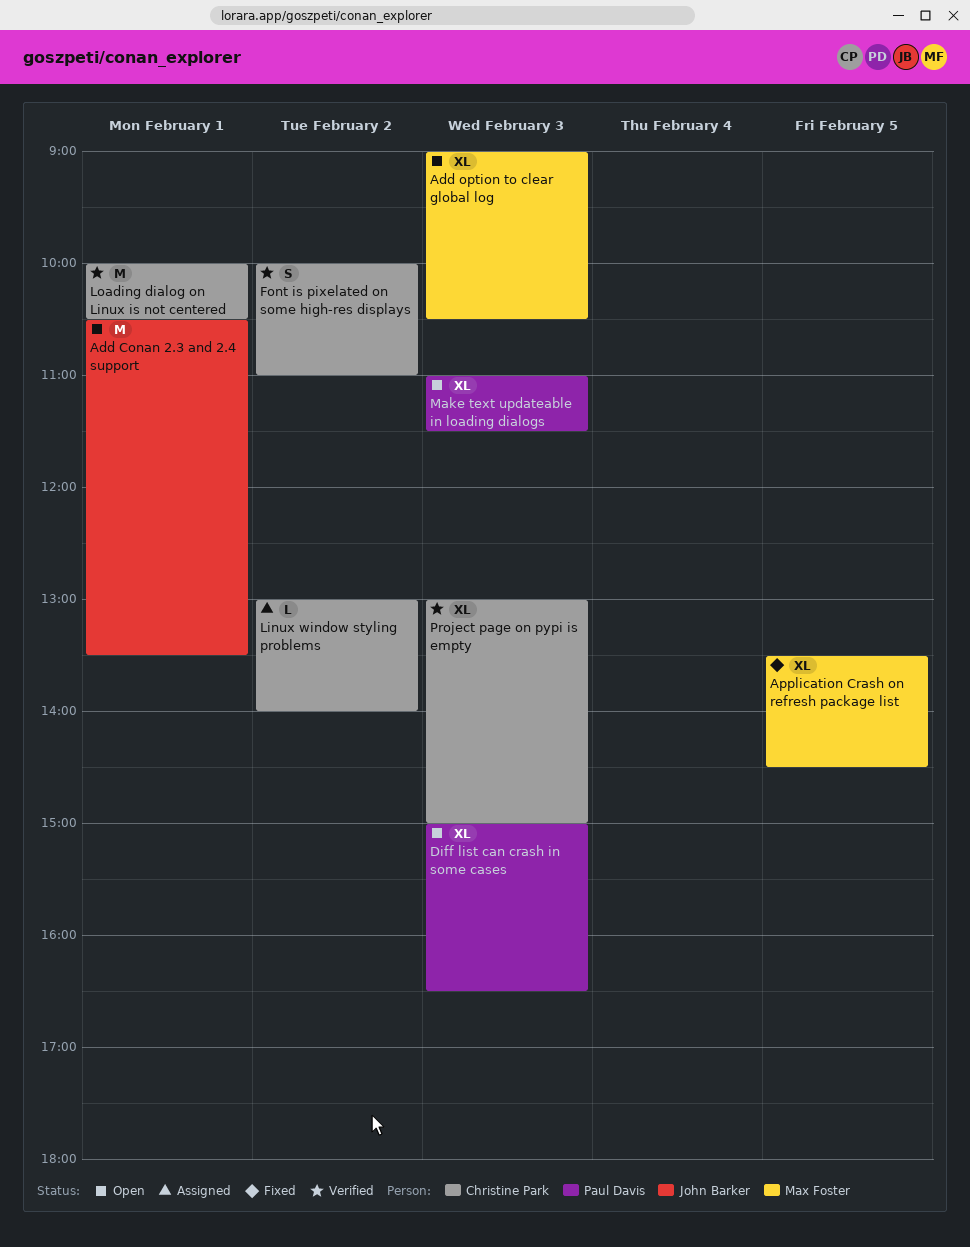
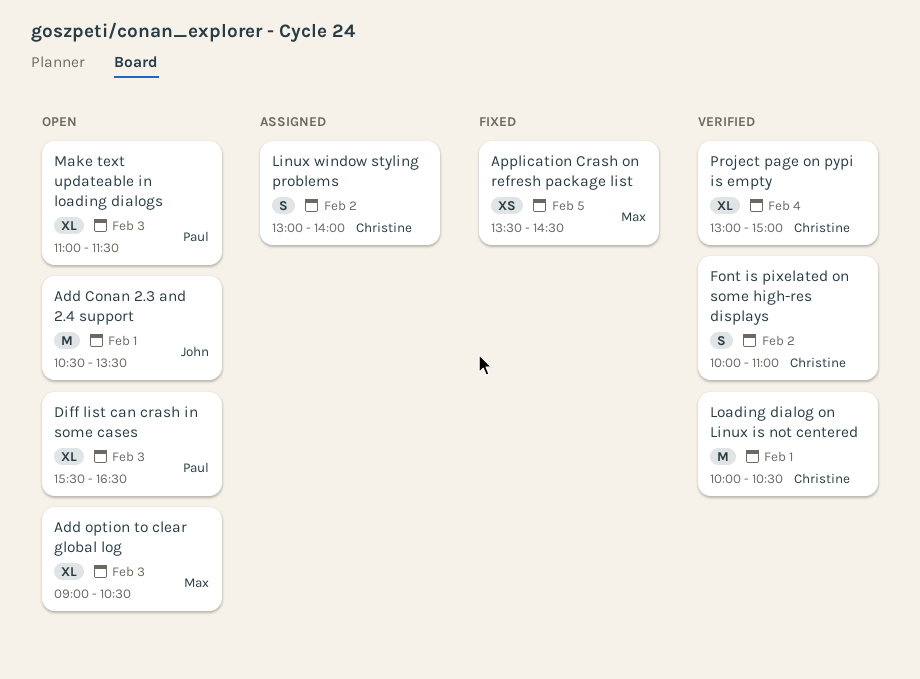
Application Crash on refresh package list, estimate: XL -> XS
Diff list can crash in some cases, begins: 15:00 -> 15:30
Linux window styling problems, estimate: L -> S
Project page on pypi is empty, day: Feb 3 -> Feb 4

